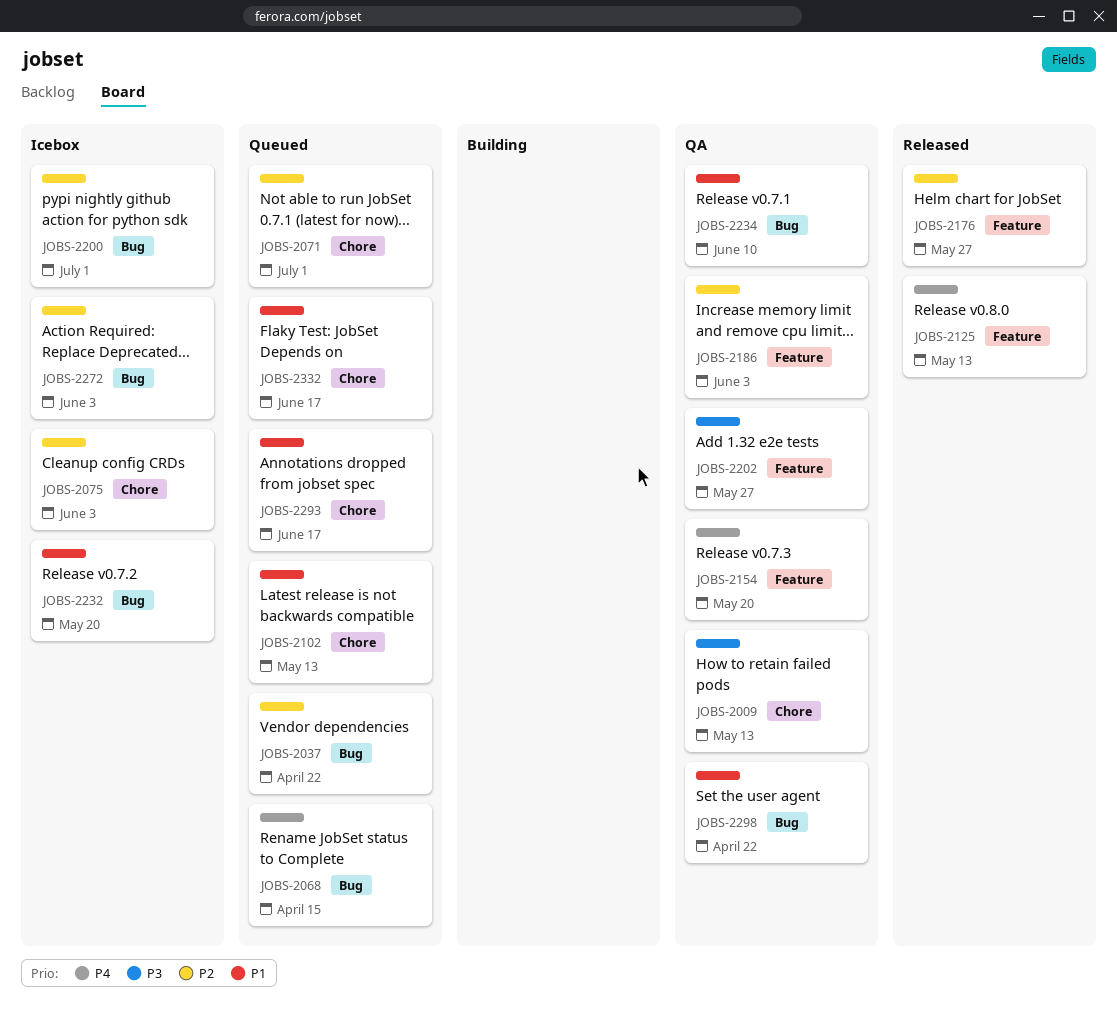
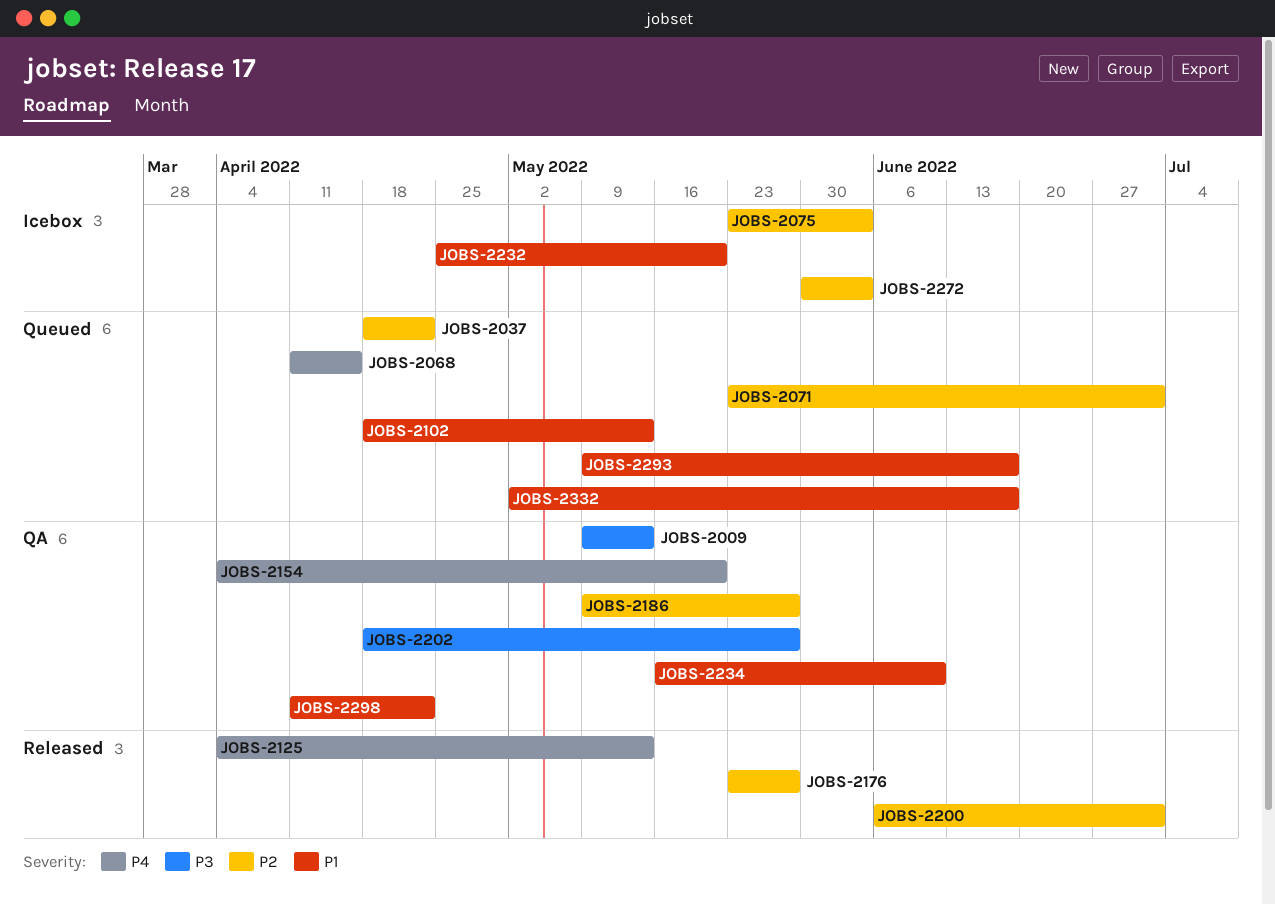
JOBS-2186, due: Jun 3 -> May 27
JOBS-2200, status: Icebox -> Released

